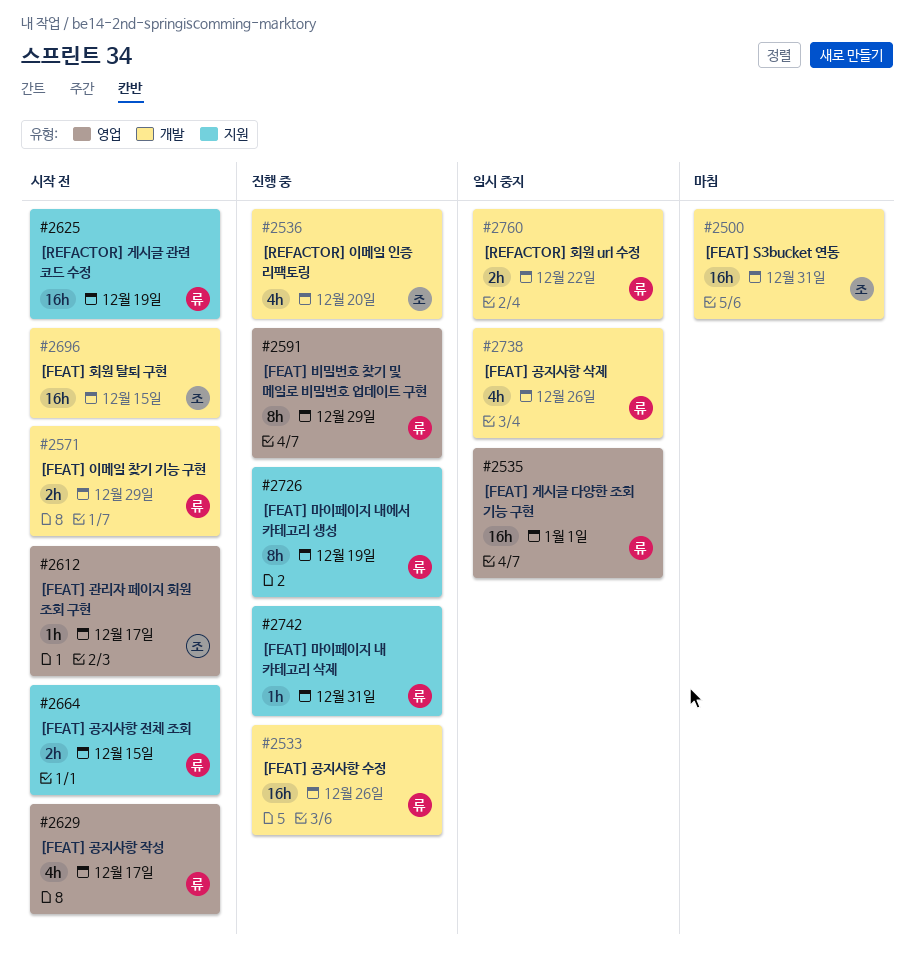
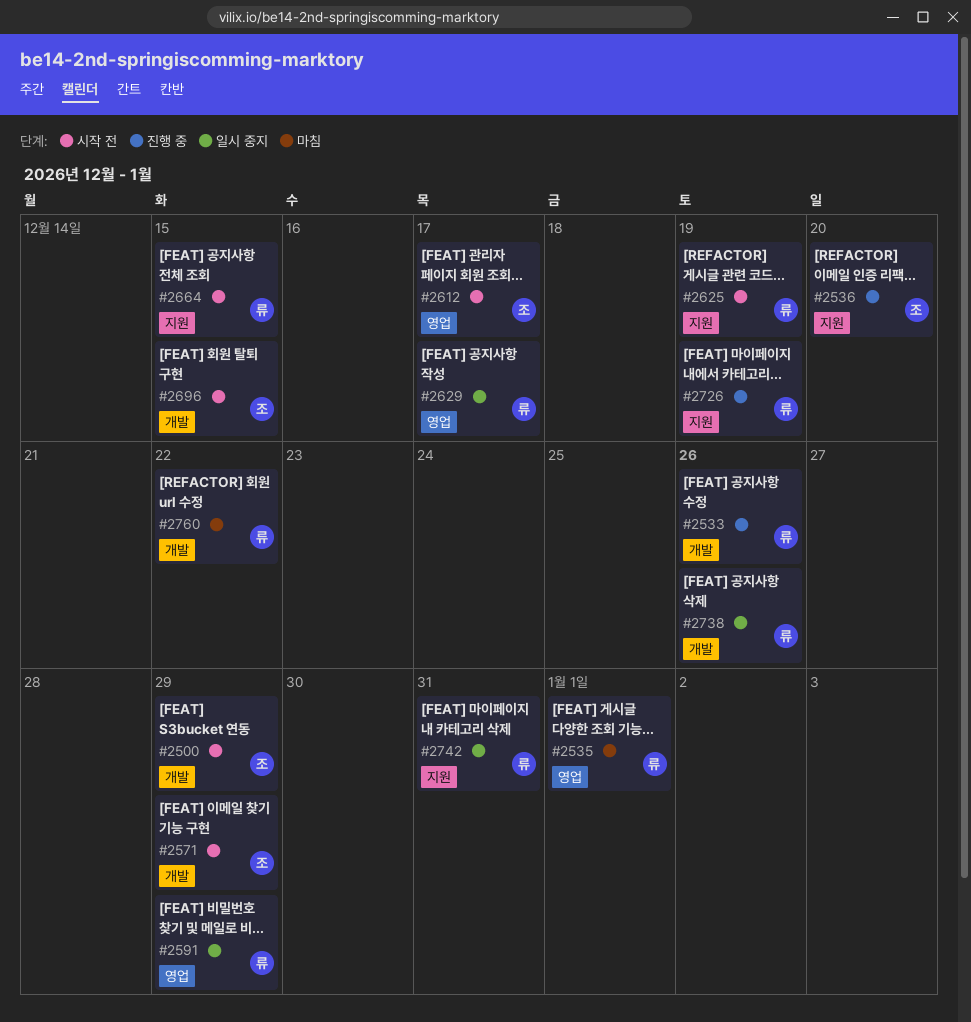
#2500, status: 마침 -> 시작 전
#2500, due: Dec 31 -> Dec 29
#2535, status: 일시 중지 -> 마침
#2536, label: 개발 -> 지원
#2571, owner: 류 -> 조
#2591, status: 진행 중 -> 일시 중지
#2629, status: 시작 전 -> 일시 중지
#2742, status: 진행 중 -> 일시 중지
#2760, status: 일시 중지 -> 마침

